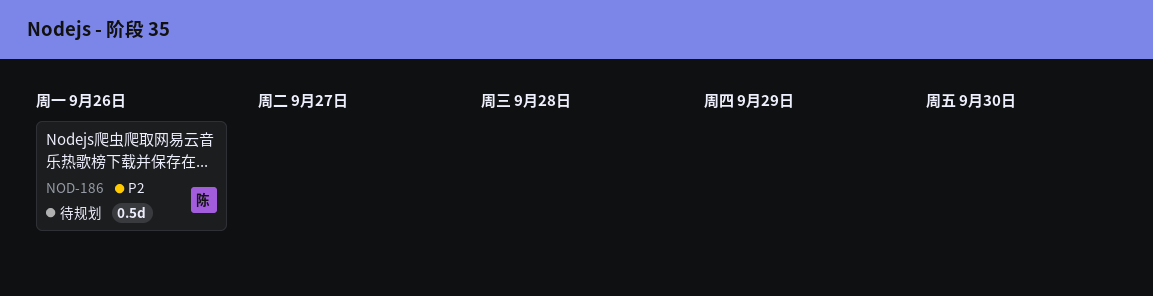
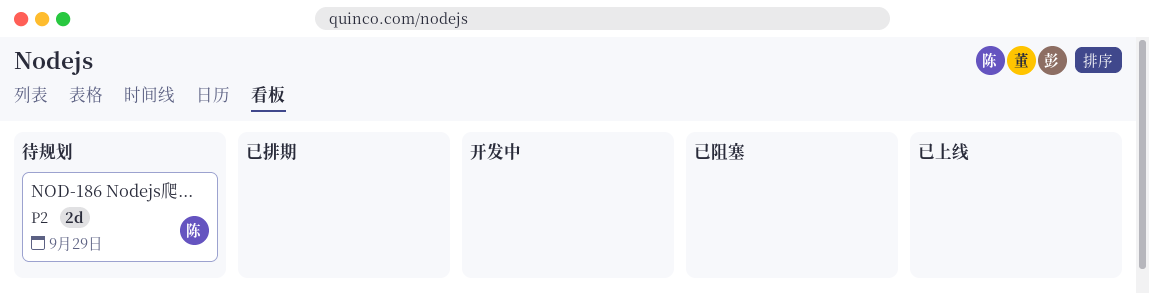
NOD-186, estimate: 0.5d -> 2d
NOD-186, due: Sep 26 -> Sep 29

